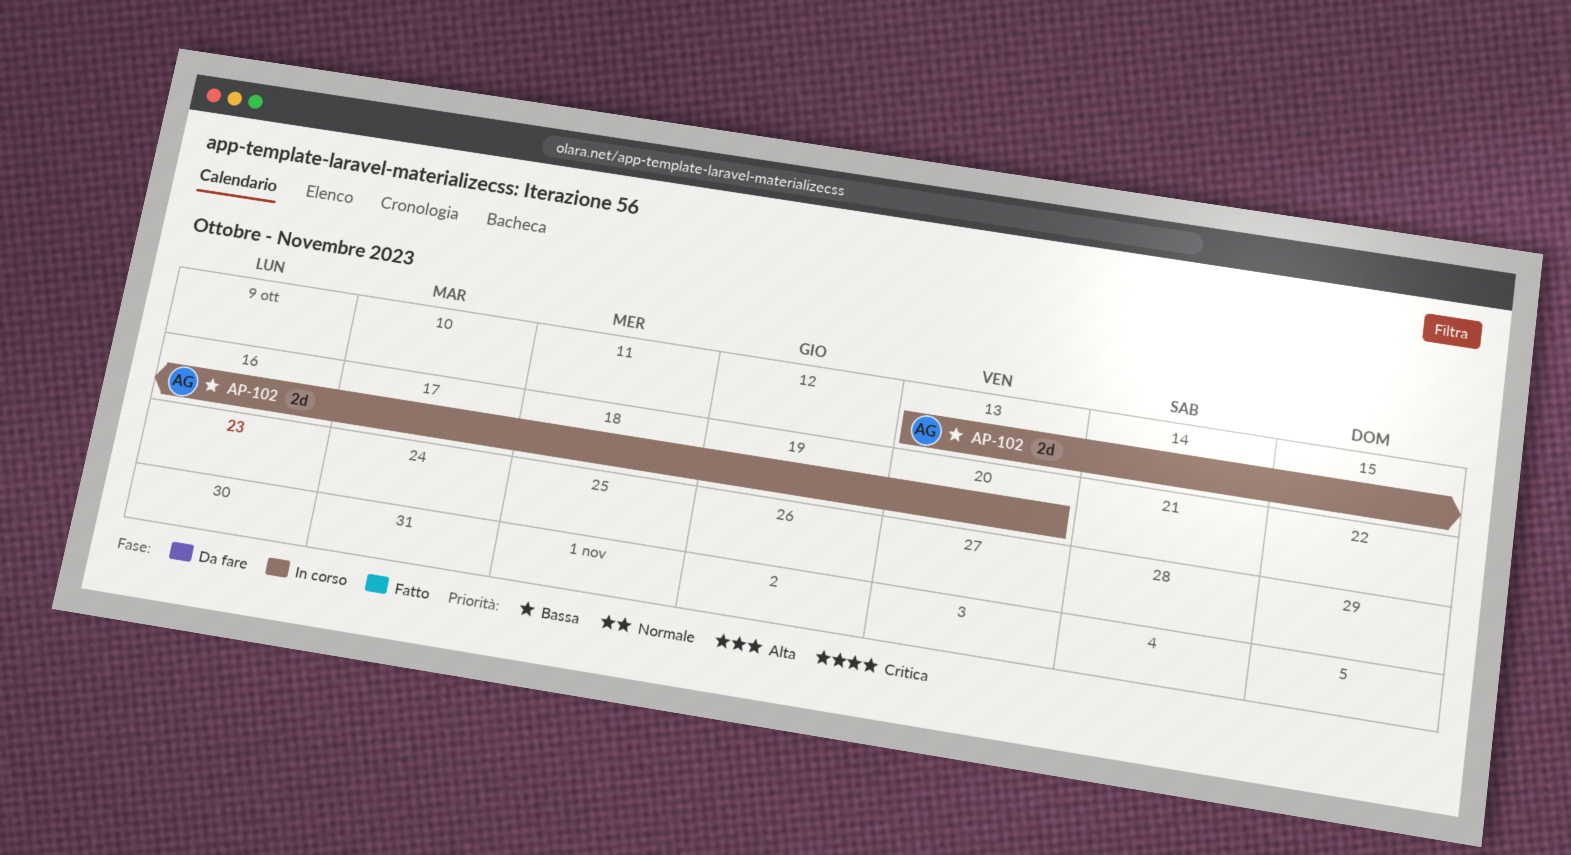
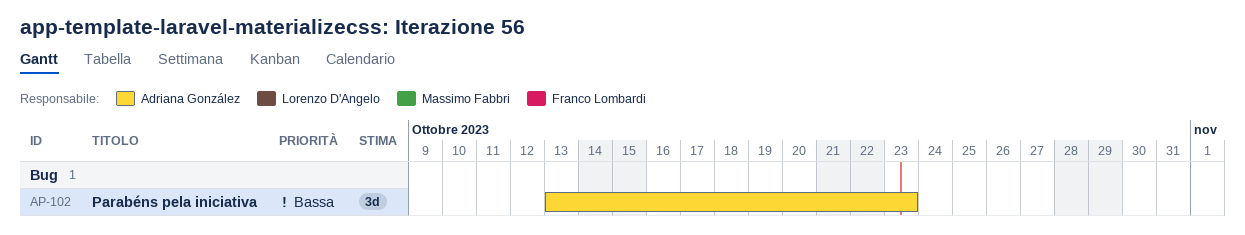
AP-102, estimate: 2d -> 3d
AP-102, due: Oct 20 -> Oct 23

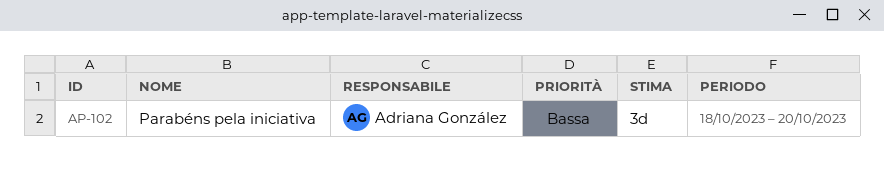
AP-102, start: Oct 13 -> Oct 18
AP-102, due: Oct 23 -> Oct 20

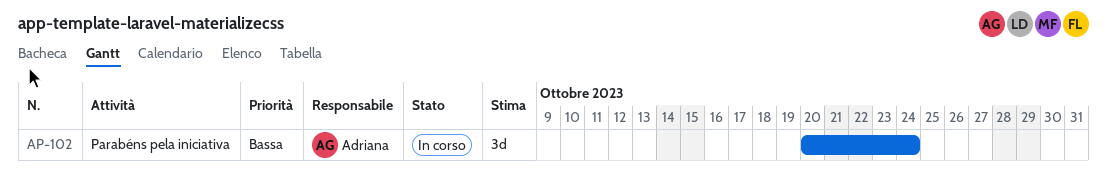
AP-102, start: Oct 18 -> Oct 20
AP-102, due: Oct 20 -> Oct 24

